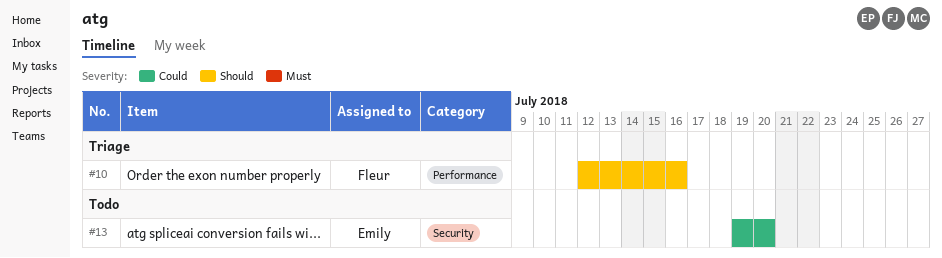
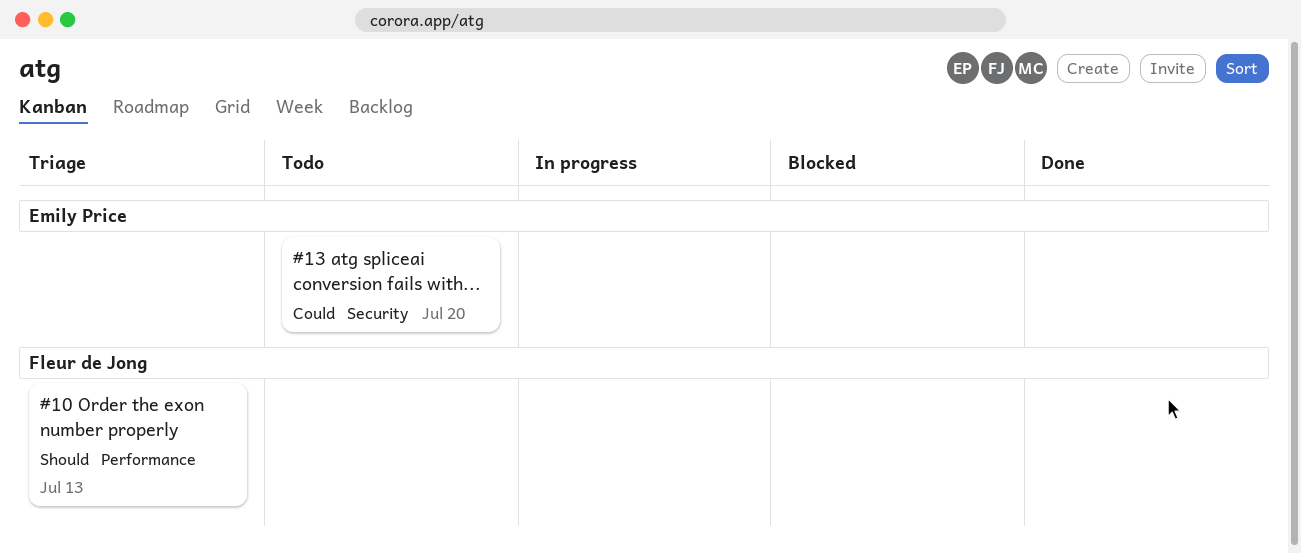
#10, due: Jul 16 -> Jul 13

